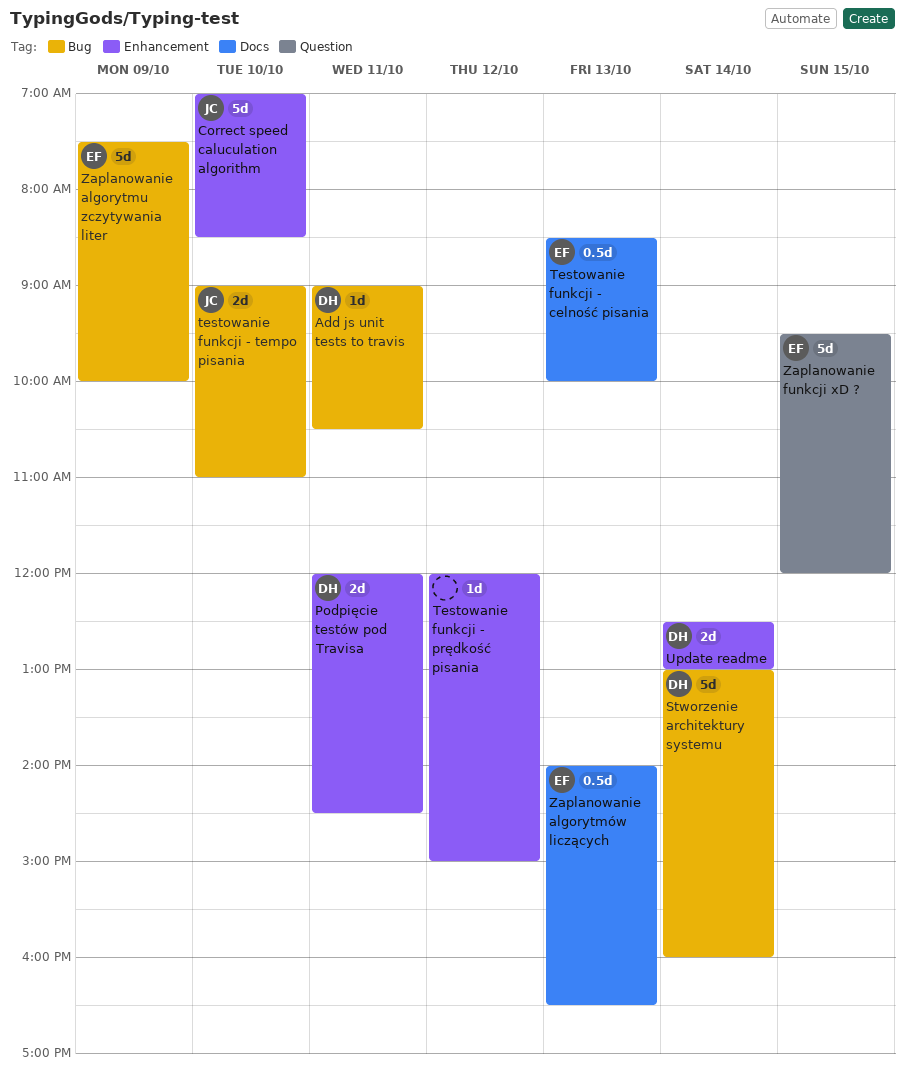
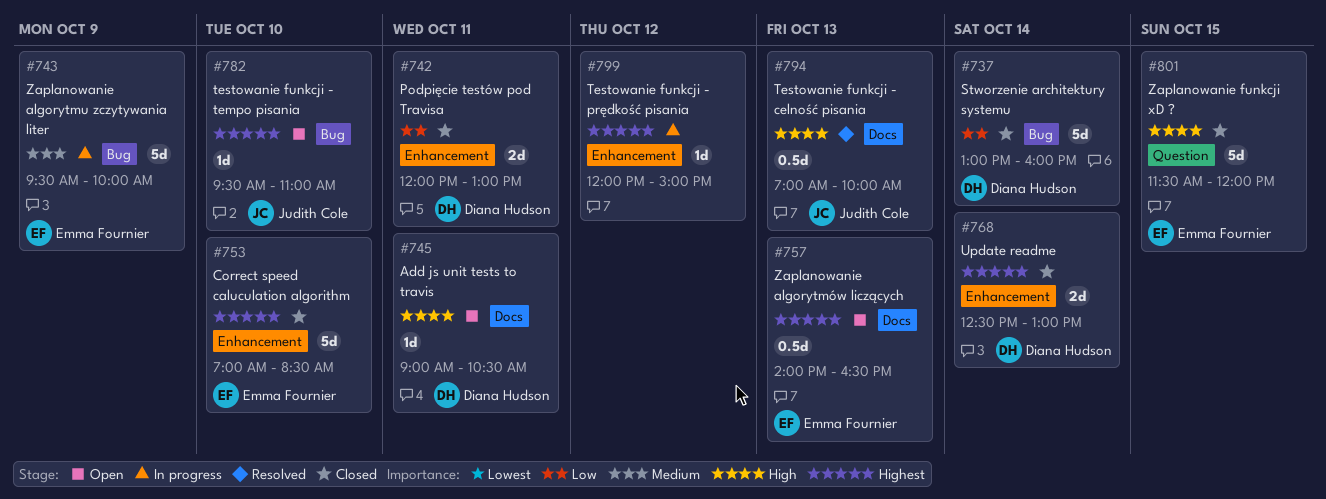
Add js unit tests to travis, label: Bug -> Docs
Correct speed caluculation algorithm, owner: Judith Cole -> Emma Fournier
Podpięcie testów pod Travisa, ends: 14:30 -> 13:00
Testowanie funkcji - celność pisania, owner: Emma Fournier -> Judith Cole
Testowanie funkcji - celność pisania, begins: 08:30 -> 07:00
testowanie funkcji - tempo pisania, estimate: 2d -> 1d
testowanie funkcji - tempo pisania, begins: 09:00 -> 09:30
Zaplanowanie algorytmu zczytywania liter, begins: 07:30 -> 09:30
Zaplanowanie funkcji xD ?, begins: 09:30 -> 11:30

